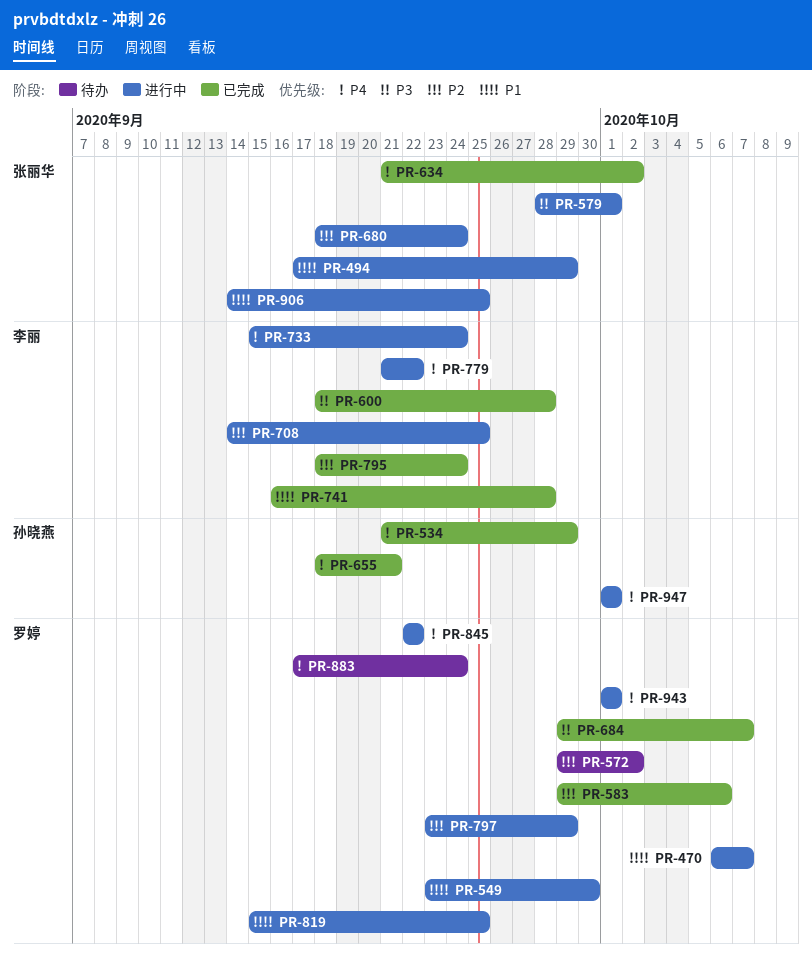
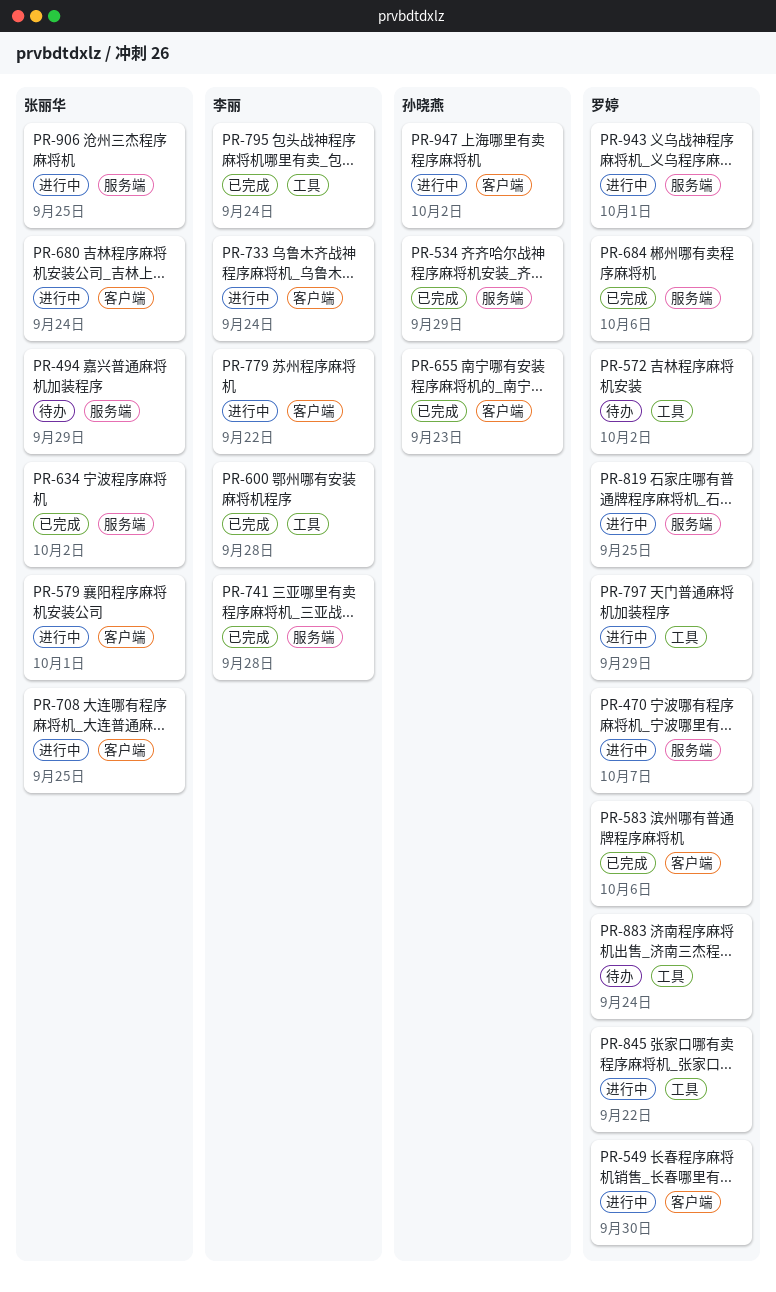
PR-494, status: 进行中 -> 待办
PR-655, due: Sep 21 -> Sep 23
PR-684, due: Oct 7 -> Oct 6
PR-708, owner: 李丽 -> 张丽华
PR-947, due: Oct 1 -> Oct 2

